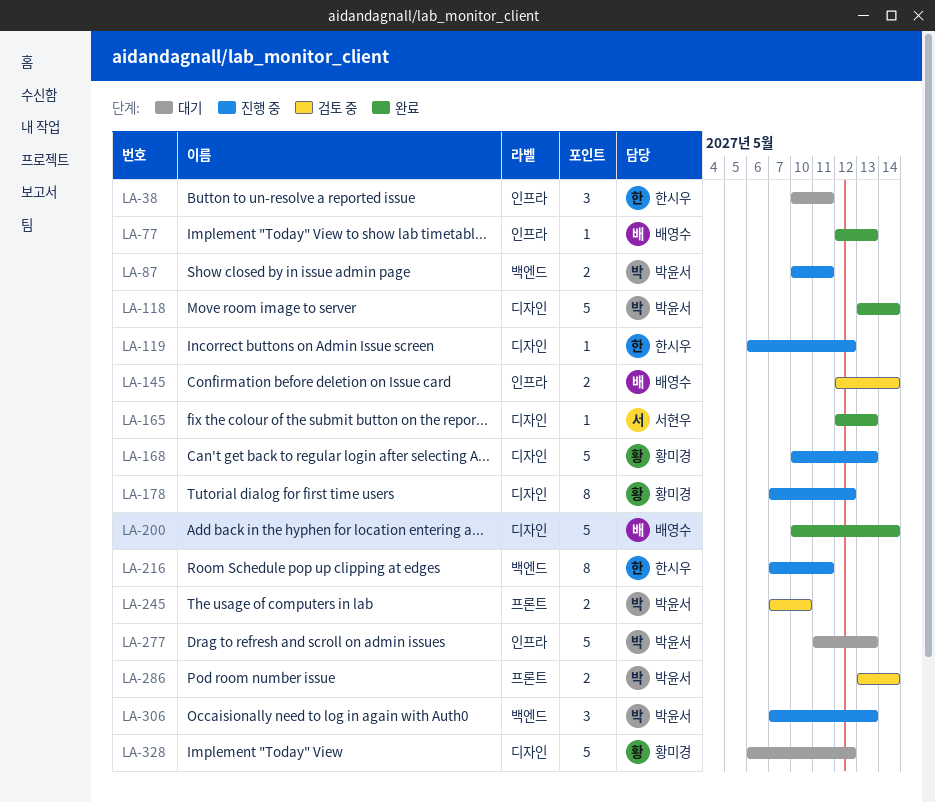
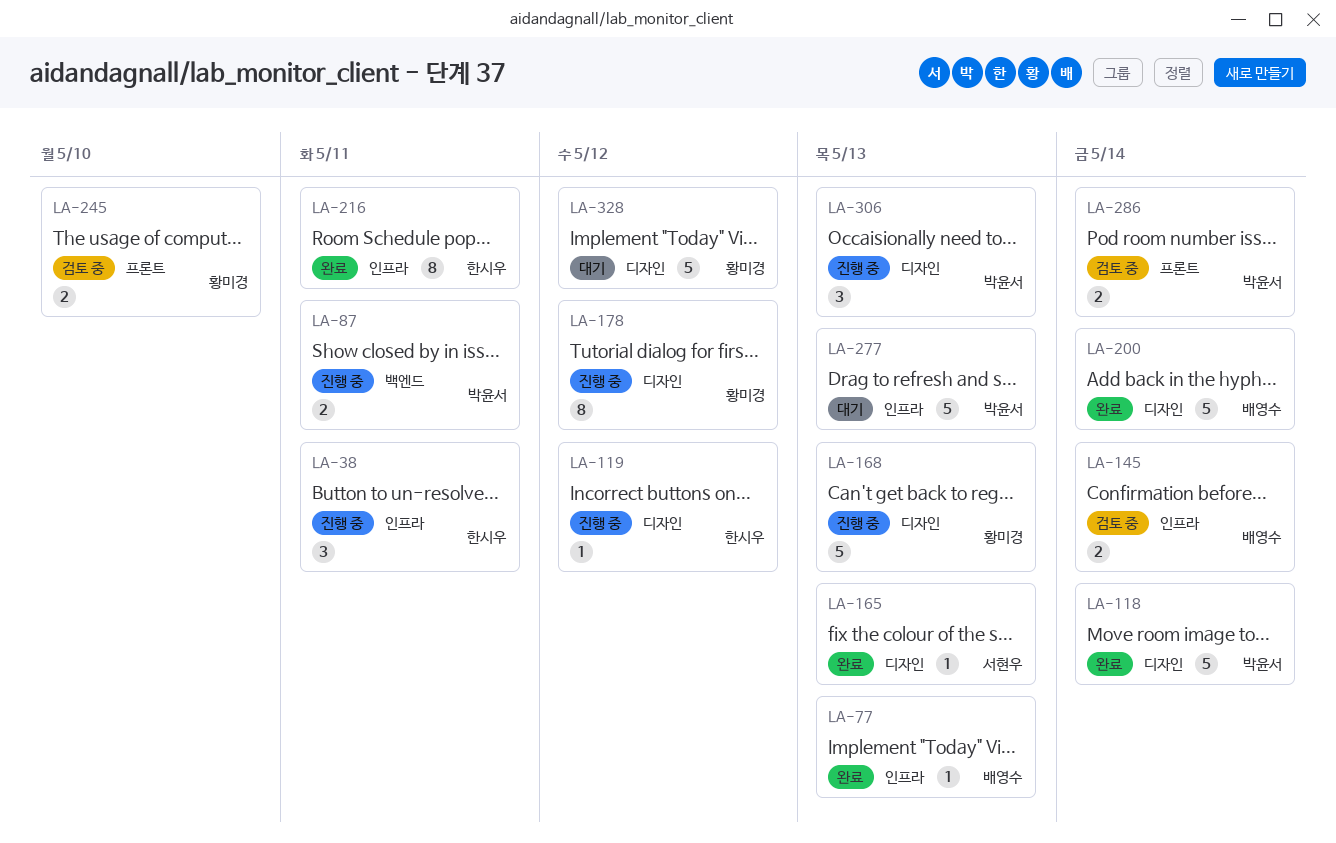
LA-38, status: 대기 -> 진행 중
LA-216, status: 진행 중 -> 완료
LA-216, label: 백엔드 -> 인프라
LA-245, owner: 박윤서 -> 황미경
LA-306, label: 백엔드 -> 디자인

